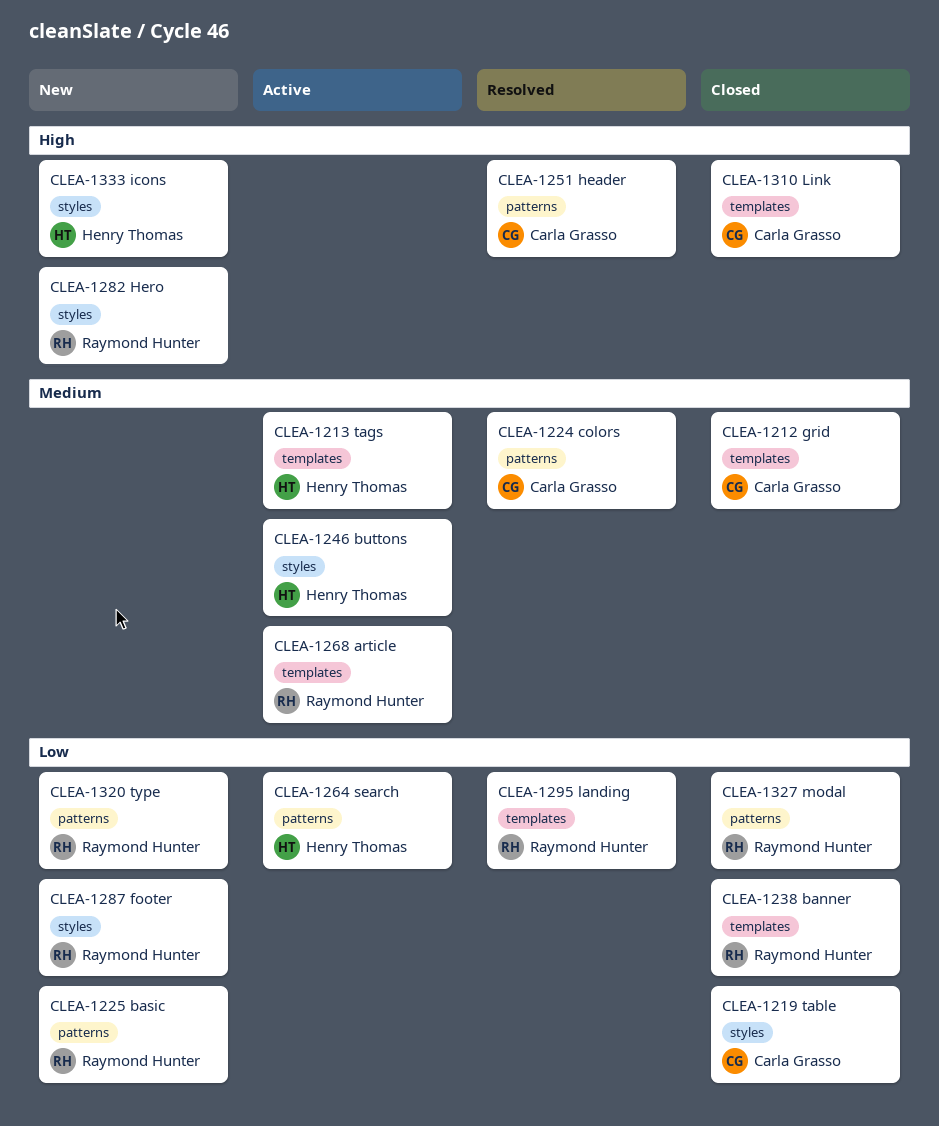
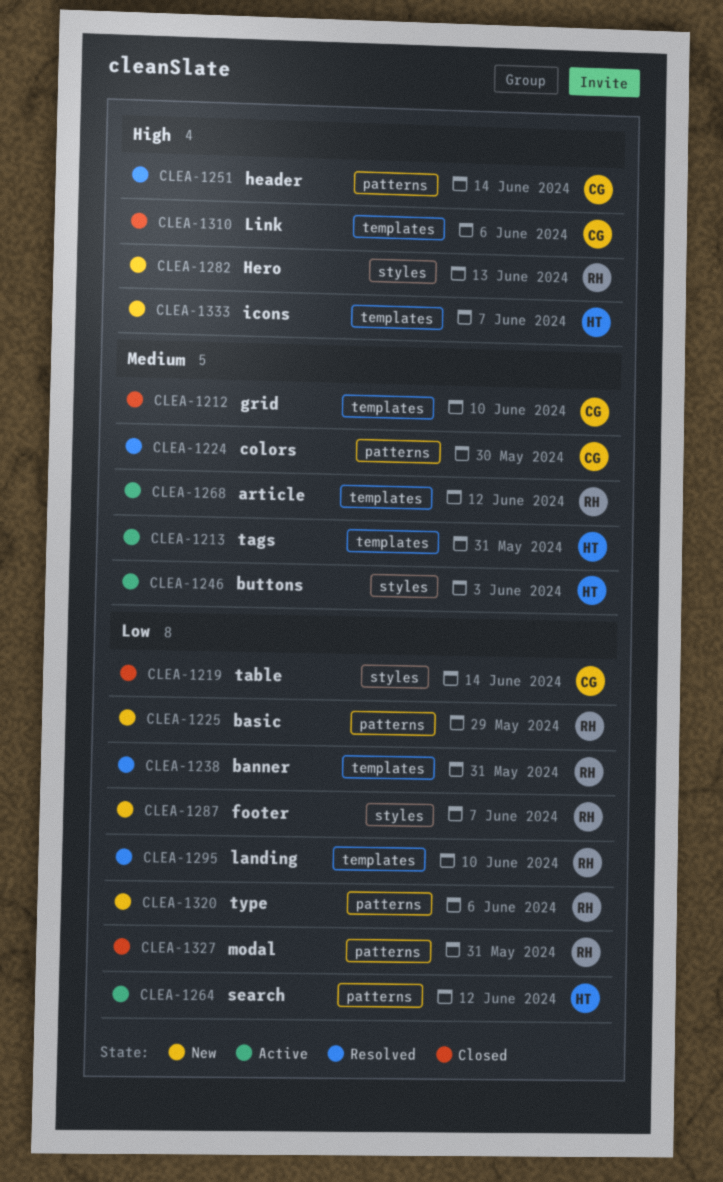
CLEA-1238, status: Closed -> Resolved
CLEA-1333, label: styles -> templates

